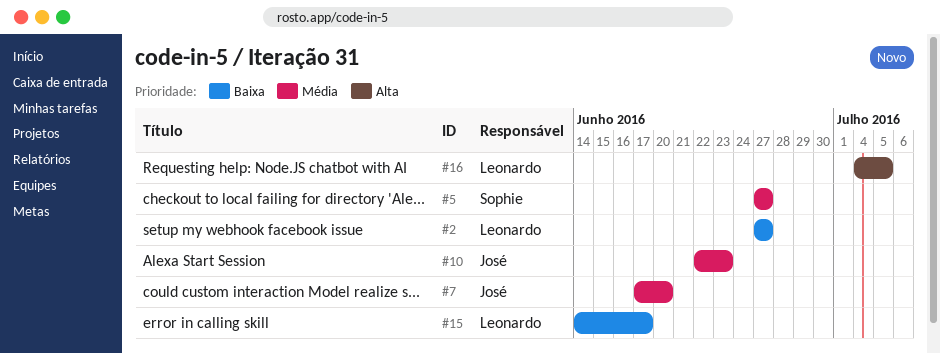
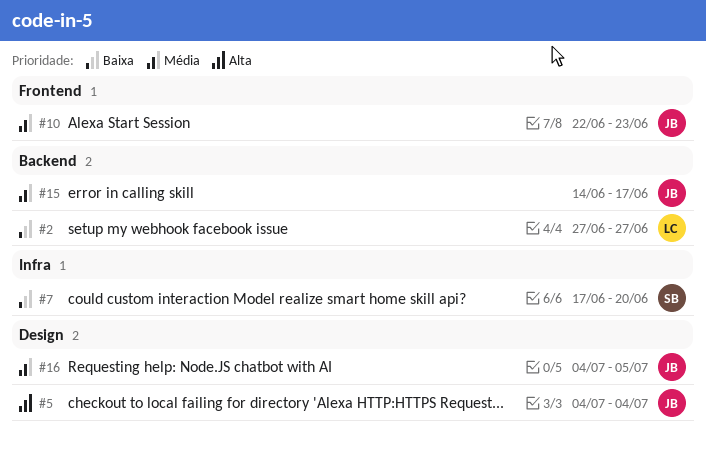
#5, owner: Sophie -> José
#5, priority: Média -> Alta
#5, start: Jun 27 -> Jul 4
#5, due: Jun 27 -> Jul 4
#7, owner: José -> Sophie
#7, priority: Média -> Baixa
#15, owner: Leonardo -> José
#15, priority: Baixa -> Média
#16, owner: Leonardo -> José
#16, priority: Alta -> Média

